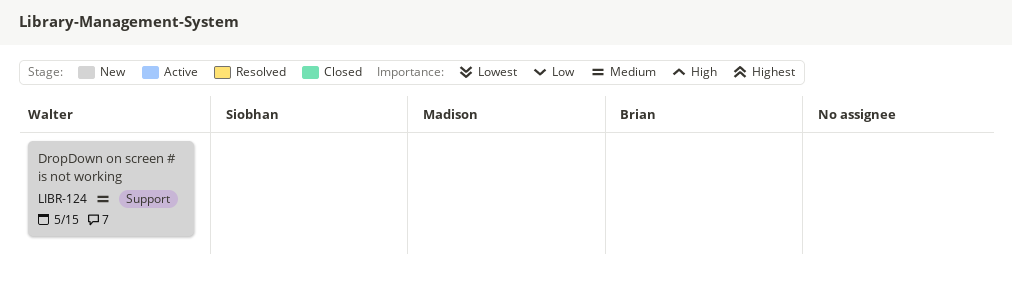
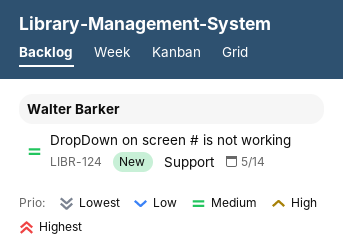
LIBR-124, due: May 15 -> May 14

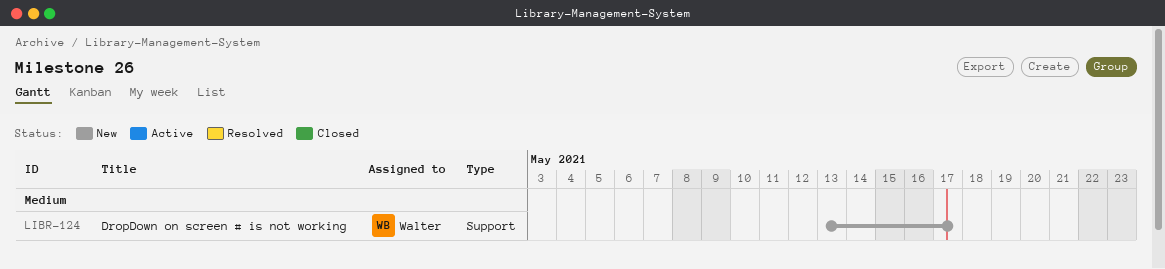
LIBR-124, due: May 14 -> May 17

